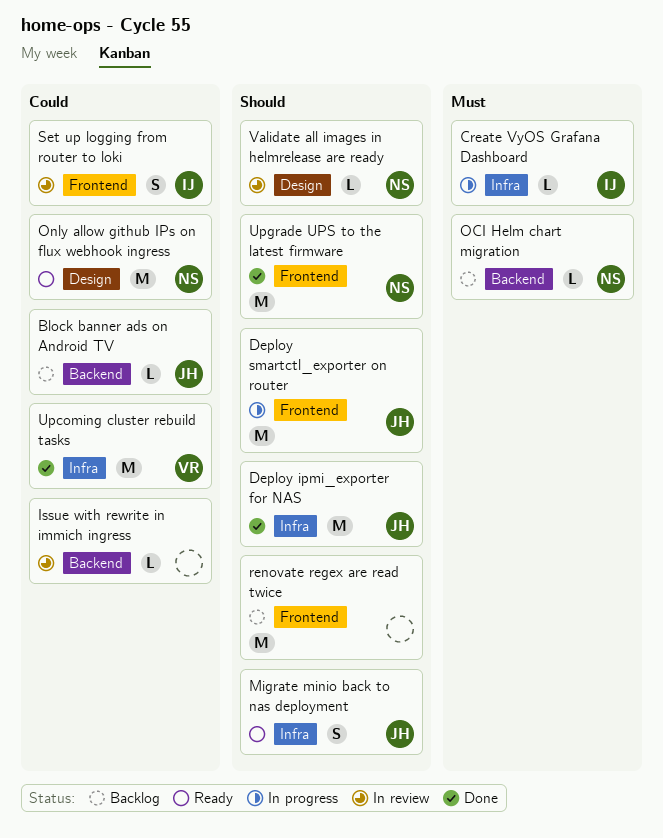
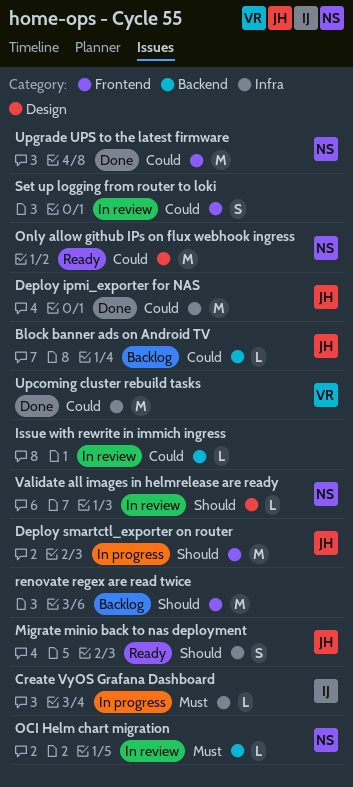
Deploy ipmi_exporter for NAS, priority: Should -> Could
OCI Helm chart migration, status: Backlog -> In review
Set up logging from router to loki, owner: IJ -> none
Upgrade UPS to the latest firmware, priority: Should -> Could

